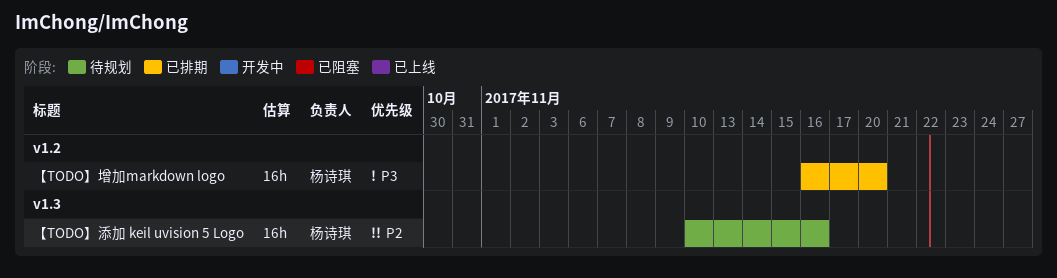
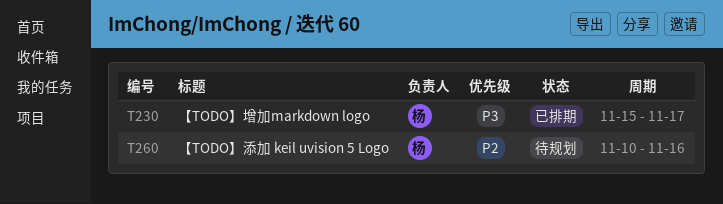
【TODO】增加markdown logo, start: Nov 16 -> Nov 15
【TODO】增加markdown logo, due: Nov 20 -> Nov 17

